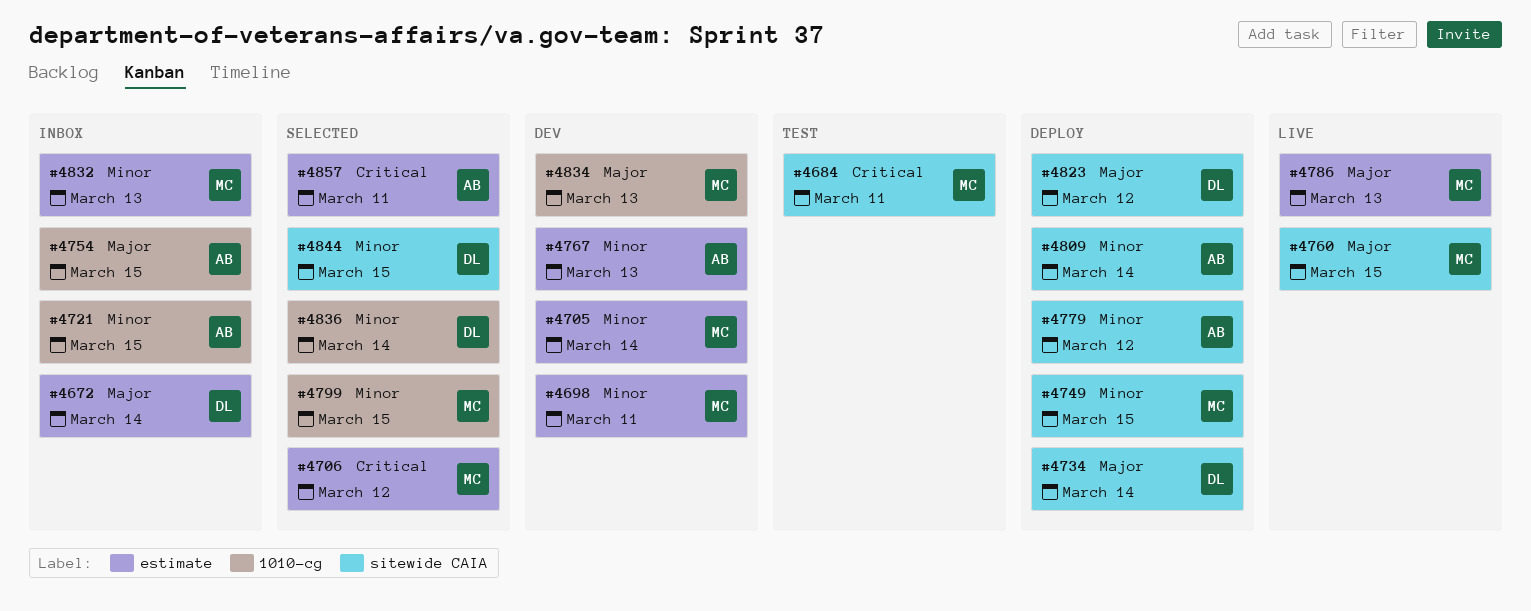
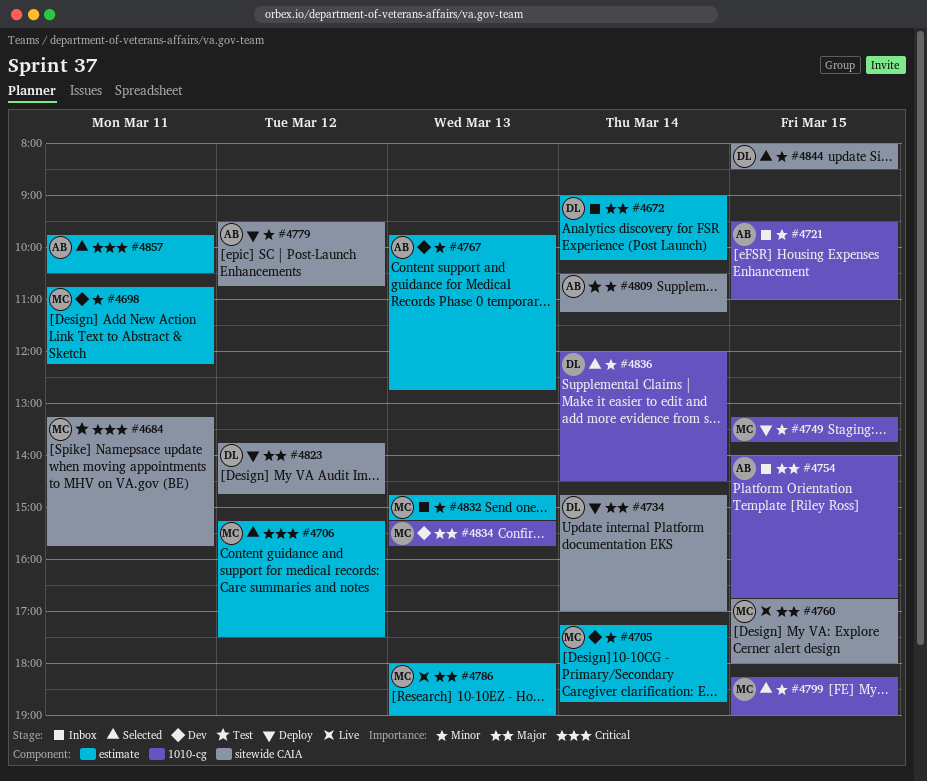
#4749, label: sitewide CAIA -> 1010-cg
#4809, status: Deploy -> Test

